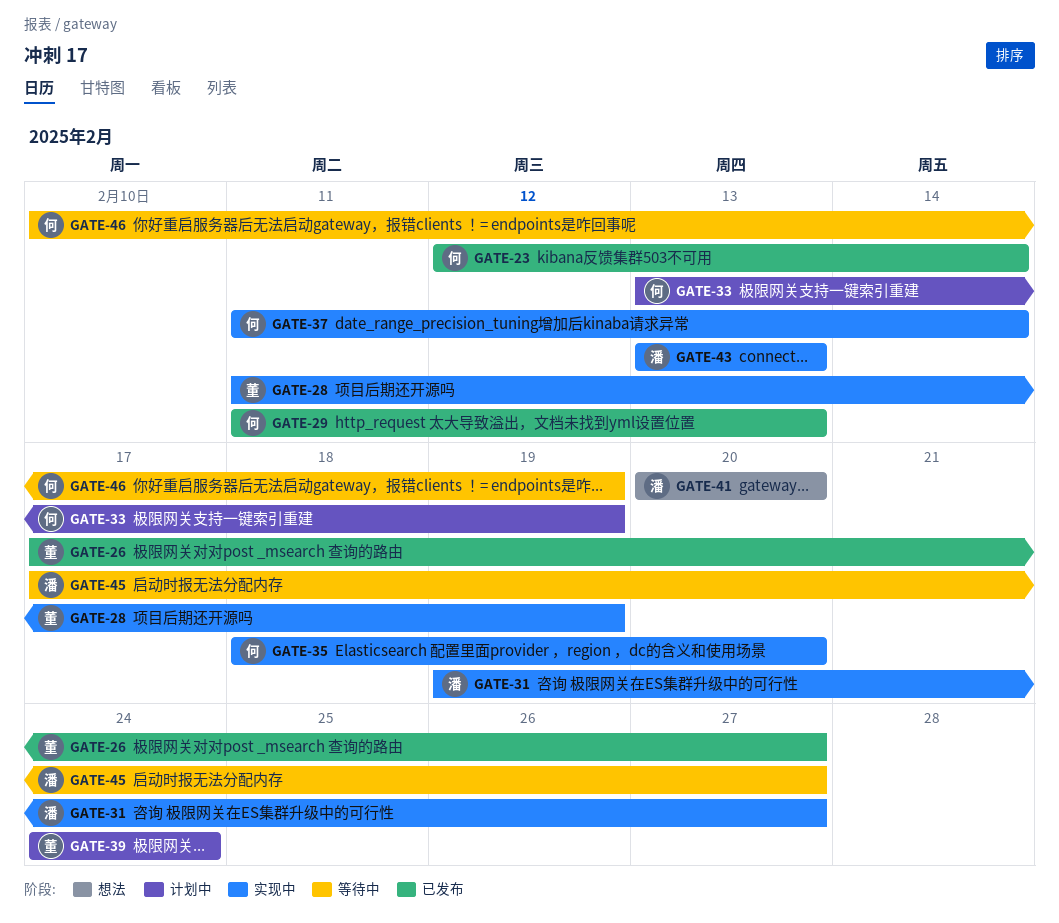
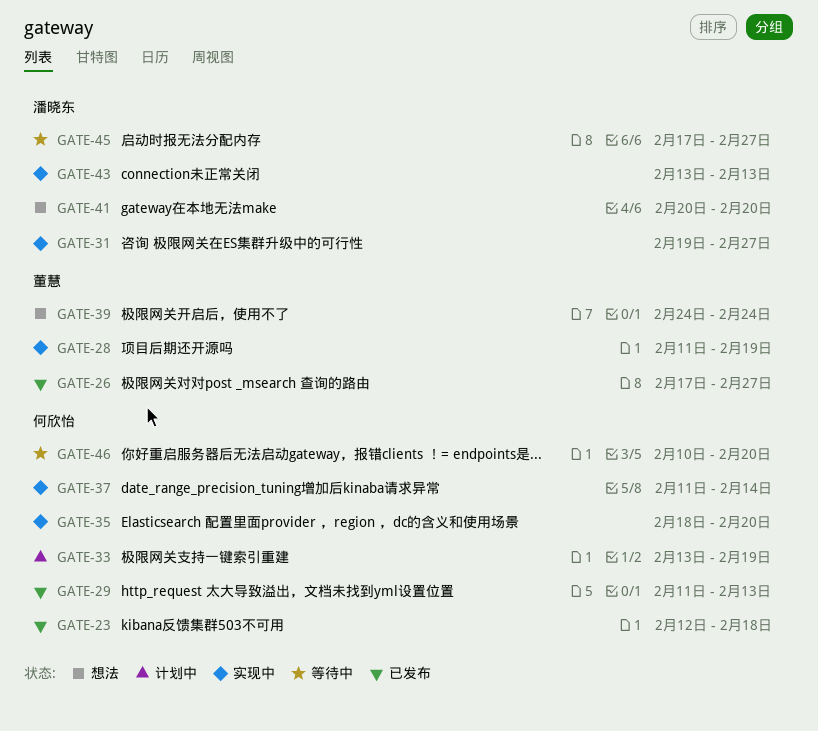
GATE-23, due: Feb 14 -> Feb 18
GATE-39, status: 计划中 -> 想法
GATE-46, due: Feb 19 -> Feb 20

